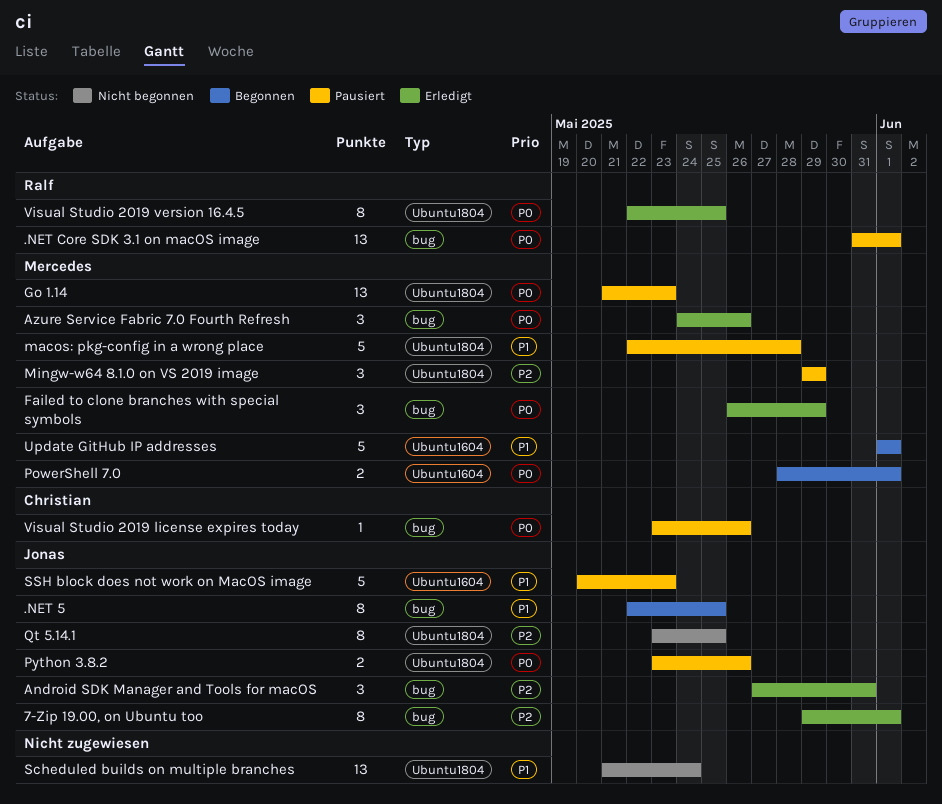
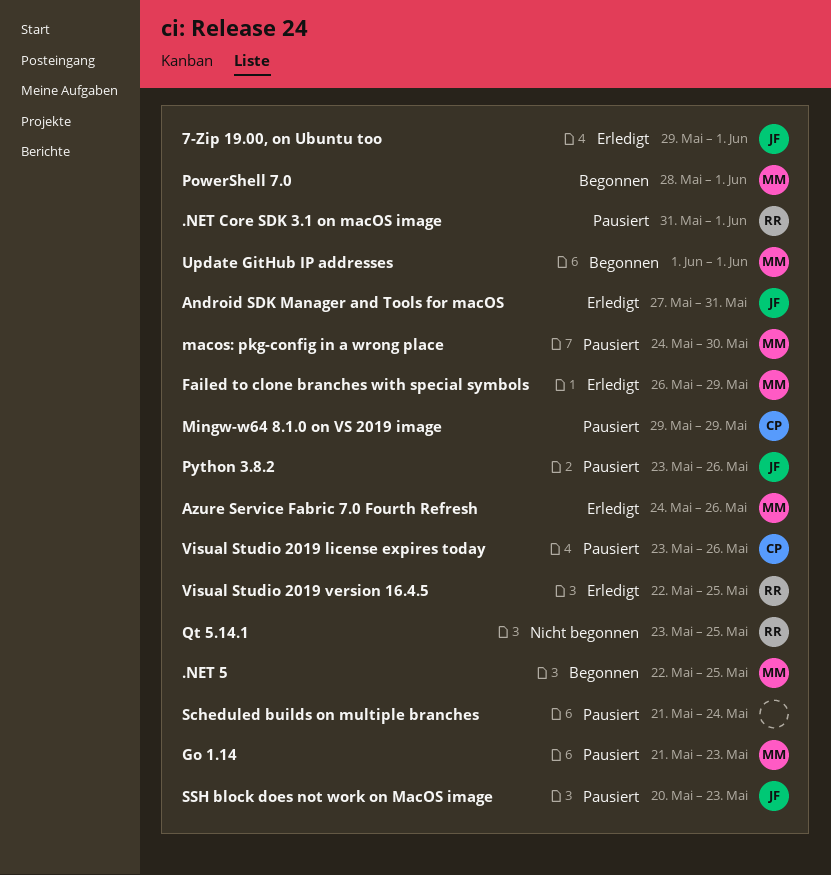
.NET 5, owner: Jonas -> Mercedes
macos: pkg-config in a wrong place, start: May 22 -> May 24
macos: pkg-config in a wrong place, due: May 28 -> May 30
Mingw-w64 8.1.0 on VS 2019 image, owner: Mercedes -> Christian
Qt 5.14.1, owner: Jonas -> Ralf
Scheduled builds on multiple branches, status: Nicht begonnen -> Pausiert

